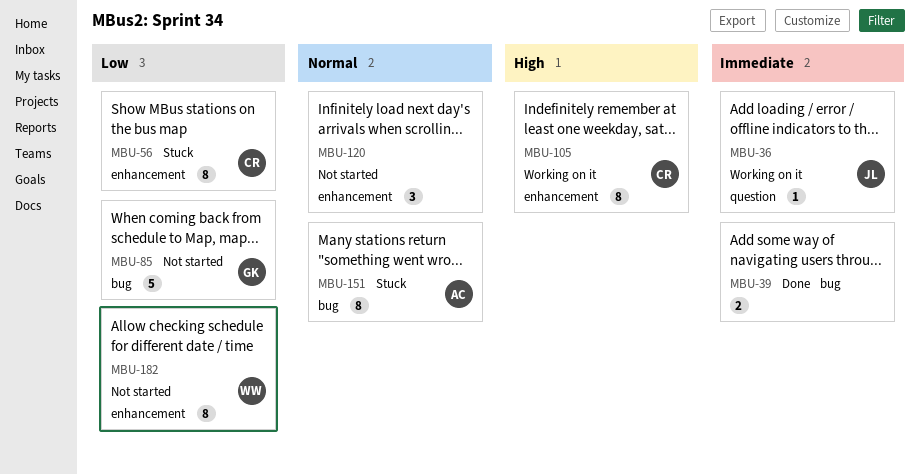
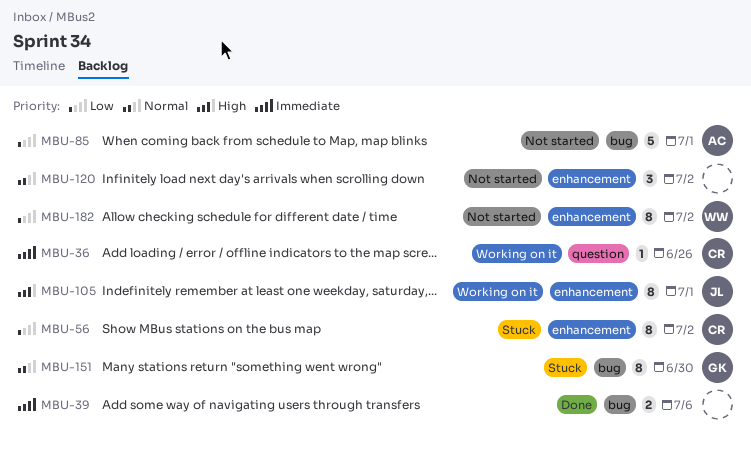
MBU-36, owner: JL -> CR
MBU-85, owner: GK -> AC
MBU-105, owner: CR -> JL
MBU-151, owner: AC -> GK

